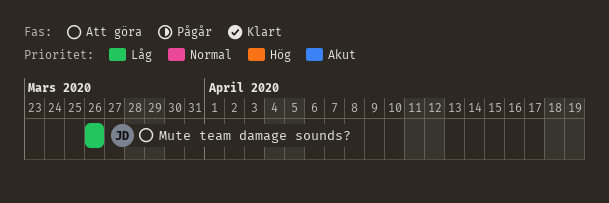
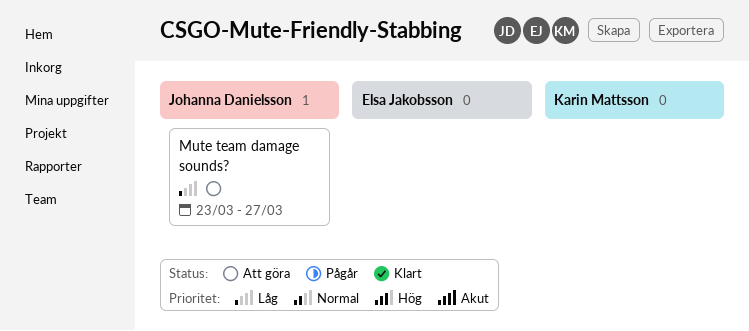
Mute team damage sounds?, start: Mar 26 -> Mar 23
Mute team damage sounds?, due: Mar 26 -> Mar 27

